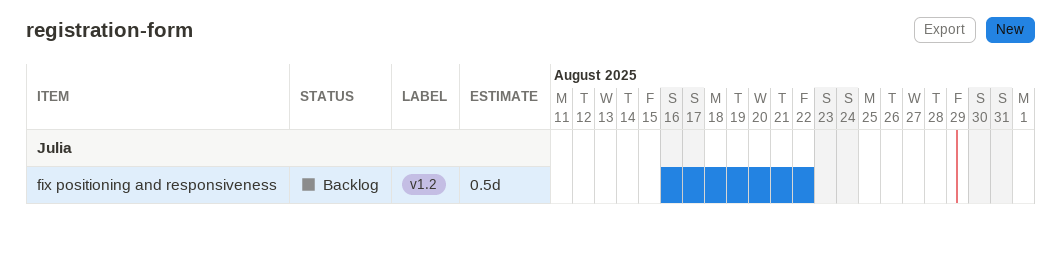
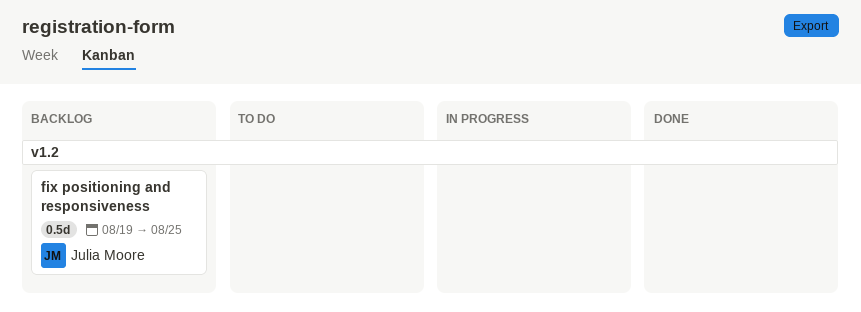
fix positioning and responsiveness, start: Aug 16 -> Aug 19
fix positioning and responsiveness, due: Aug 22 -> Aug 25

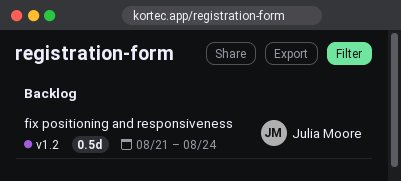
fix positioning and responsiveness, start: Aug 19 -> Aug 21
fix positioning and responsiveness, due: Aug 25 -> Aug 24

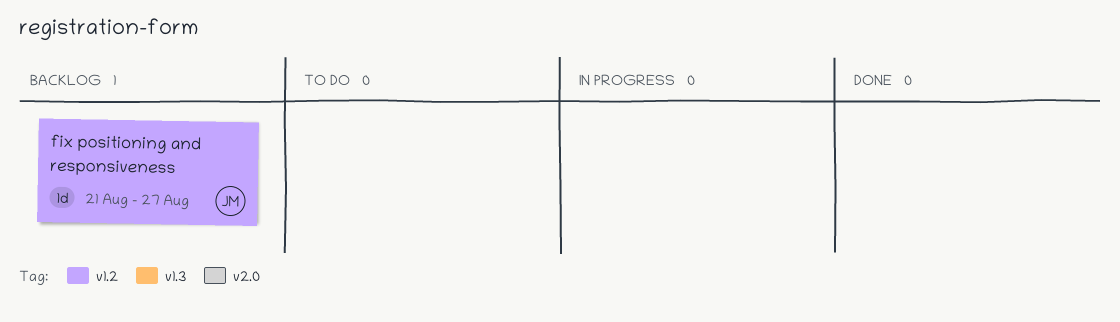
fix positioning and responsiveness, estimate: 0.5d -> 1d
fix positioning and responsiveness, due: Aug 24 -> Aug 27

